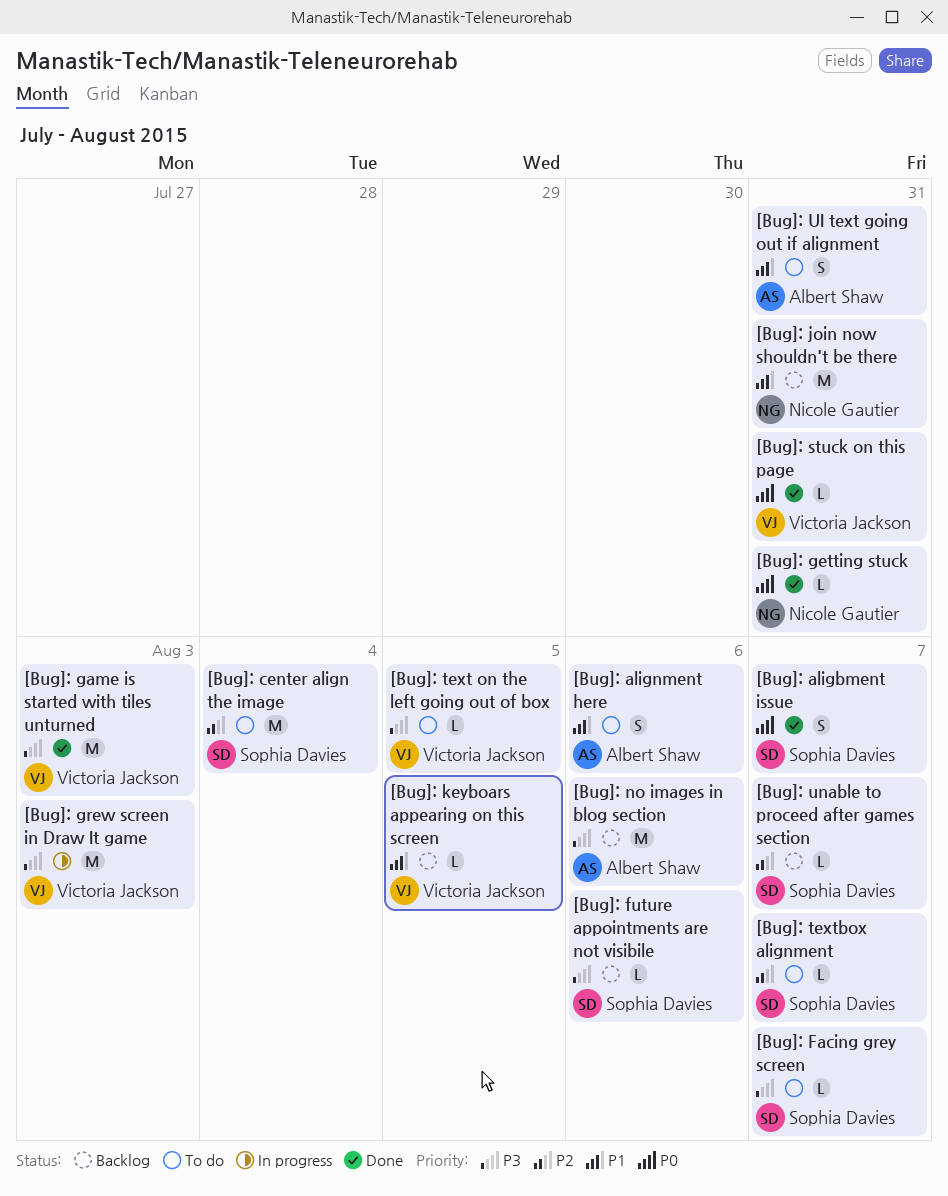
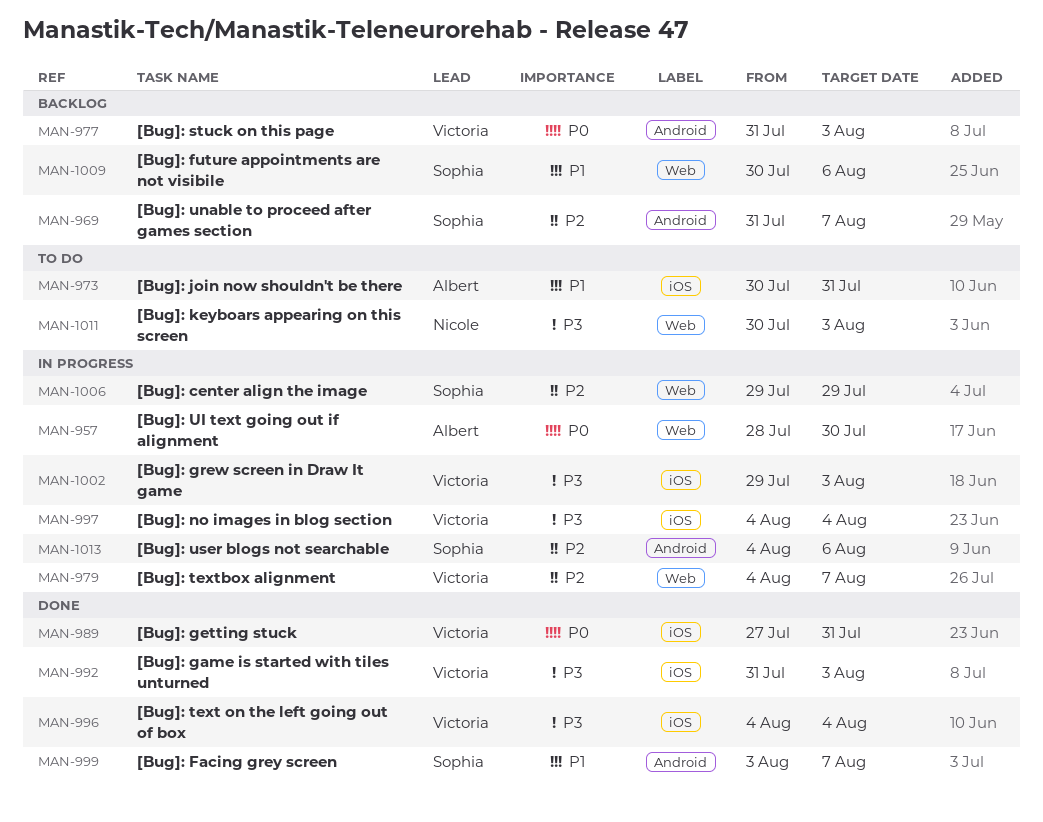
[Bug]: aligbment issue: present -> none
[Bug]: alignment here: present -> none
[Bug]: center align the image, status: To do -> In progress
[Bug]: center align the image, due: Aug 4 -> Jul 29
[Bug]: Facing grey screen, status: To do -> Done
[Bug]: Facing grey screen, priority: P3 -> P1
[Bug]: future appointments are not visibile, priority: P3 -> P1
[Bug]: getting stuck, owner: Nicole Gautier -> Victoria Jackson
[Bug]: join now shouldn't be there, status: Backlog -> To do
[Bug]: join now shouldn't be there, owner: Nicole Gautier -> Albert Shaw
[Bug]: keyboars appearing on this screen, status: Backlog -> To do
[Bug]: keyboars appearing on this screen, owner: Victoria Jackson -> Nicole Gautier
[Bug]: keyboars appearing on this screen, priority: P1 -> P3
[Bug]: keyboars appearing on this screen, due: Aug 5 -> Aug 3
[Bug]: no images in blog section, status: Backlog -> In progress
[Bug]: no images in blog section, owner: Albert Shaw -> Victoria Jackson
[Bug]: no images in blog section, due: Aug 6 -> Aug 4
[Bug]: stuck on this page, status: Done -> Backlog
[Bug]: stuck on this page, due: Jul 31 -> Aug 3
[Bug]: text on the left going out of box, status: To do -> Done
[Bug]: text on the left going out of box, due: Aug 5 -> Aug 4
[Bug]: textbox alignment, status: To do -> In progress
[Bug]: textbox alignment, owner: Sophia Davies -> Victoria Jackson
[Bug]: UI text going out if alignment, status: To do -> In progress
[Bug]: UI text going out if alignment, priority: P1 -> P0
[Bug]: UI text going out if alignment, due: Jul 31 -> Jul 30
[Bug]: user blogs not searchable: none -> present

